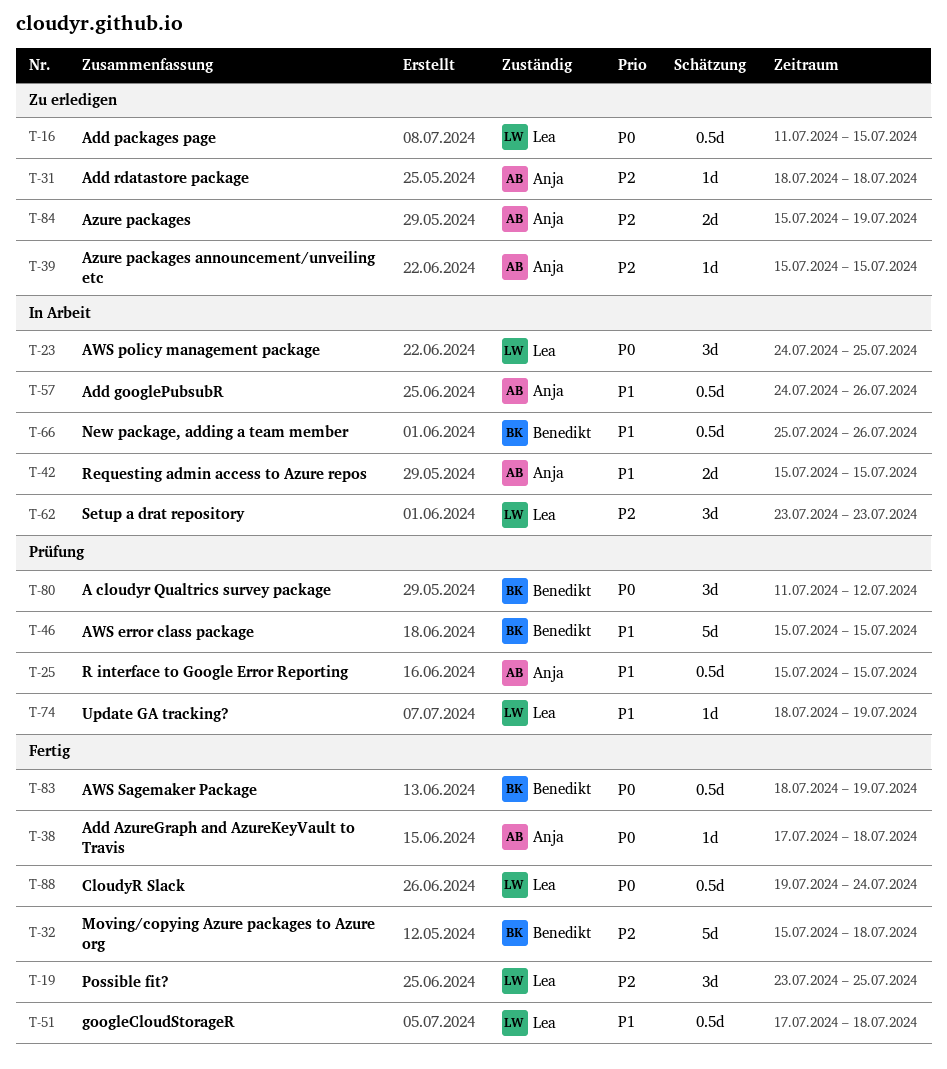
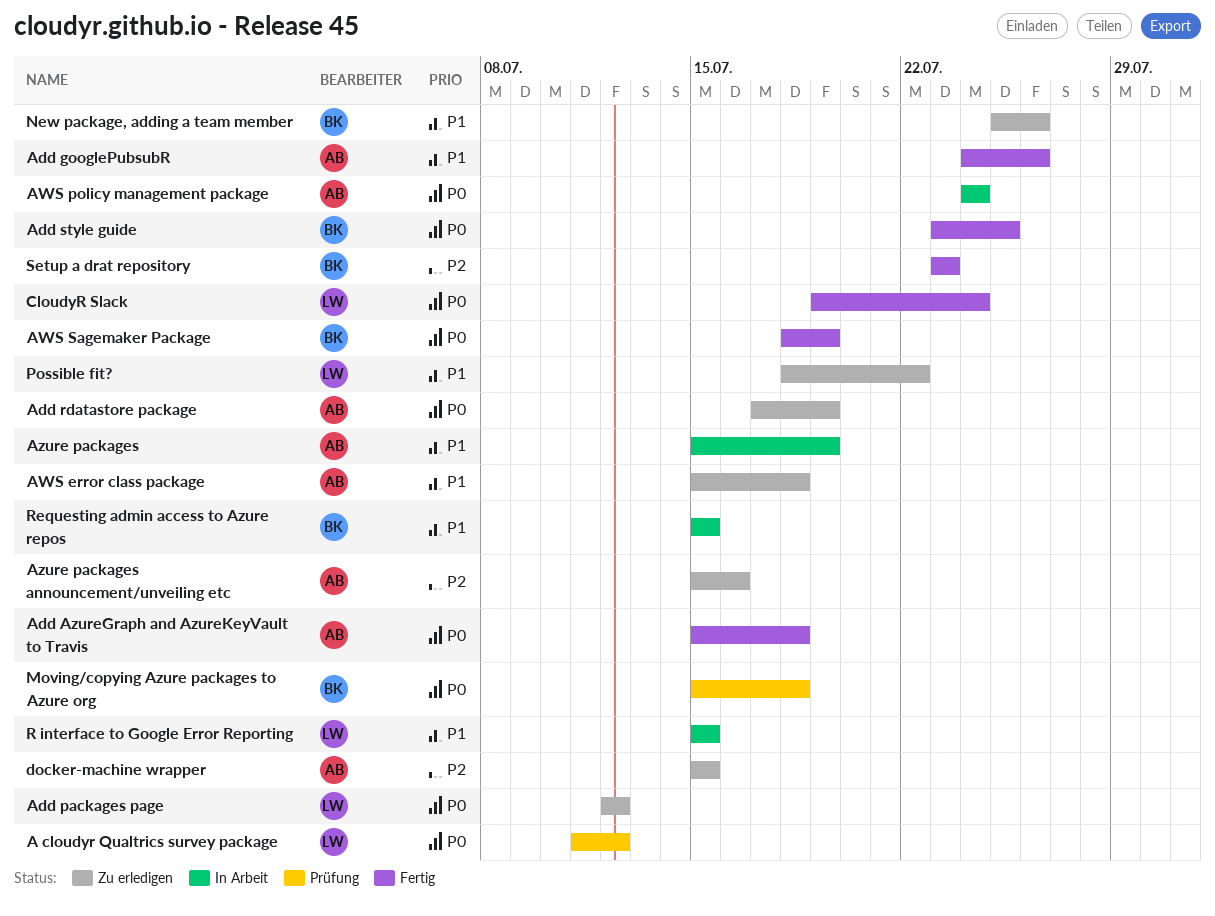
A cloudyr Qualtrics survey package, owner: Benedikt -> Lea
Add AzureGraph and AzureKeyVault to Travis, start: Jul 17 -> Jul 15
Add googlePubsubR, status: In Arbeit -> Fertig
Add packages page, start: Jul 11 -> Jul 12
Add packages page, due: Jul 15 -> Jul 12
Add rdatastore package, priority: P2 -> P0
Add rdatastore package, start: Jul 18 -> Jul 17
Add rdatastore package, due: Jul 18 -> Jul 19
Add style guide: none -> present
AWS error class package, status: Prüfung -> Zu erledigen
AWS error class package, owner: Benedikt -> Anja
AWS error class package, due: Jul 15 -> Jul 18
AWS policy management package, owner: Lea -> Anja
AWS policy management package, due: Jul 25 -> Jul 24
Azure packages, status: Zu erledigen -> In Arbeit
Azure packages, priority: P2 -> P1
Azure packages announcement/unveiling etc, due: Jul 15 -> Jul 16
docker-machine wrapper: none -> present
googleCloudStorageR: present -> none
Moving/copying Azure packages to Azure org, status: Fertig -> Prüfung
Moving/copying Azure packages to Azure org, priority: P2 -> P0
New package, adding a team member, status: In Arbeit -> Zu erledigen
Possible fit?, status: Fertig -> Zu erledigen
Possible fit?, priority: P2 -> P1
Possible fit?, start: Jul 23 -> Jul 18
Possible fit?, due: Jul 25 -> Jul 22
R interface to Google Error Reporting, status: Prüfung -> In Arbeit
R interface to Google Error Reporting, owner: Anja -> Lea
Requesting admin access to Azure repos, owner: Anja -> Benedikt
Setup a drat repository, status: In Arbeit -> Fertig
Setup a drat repository, owner: Lea -> Benedikt
Update GA tracking?: present -> none

